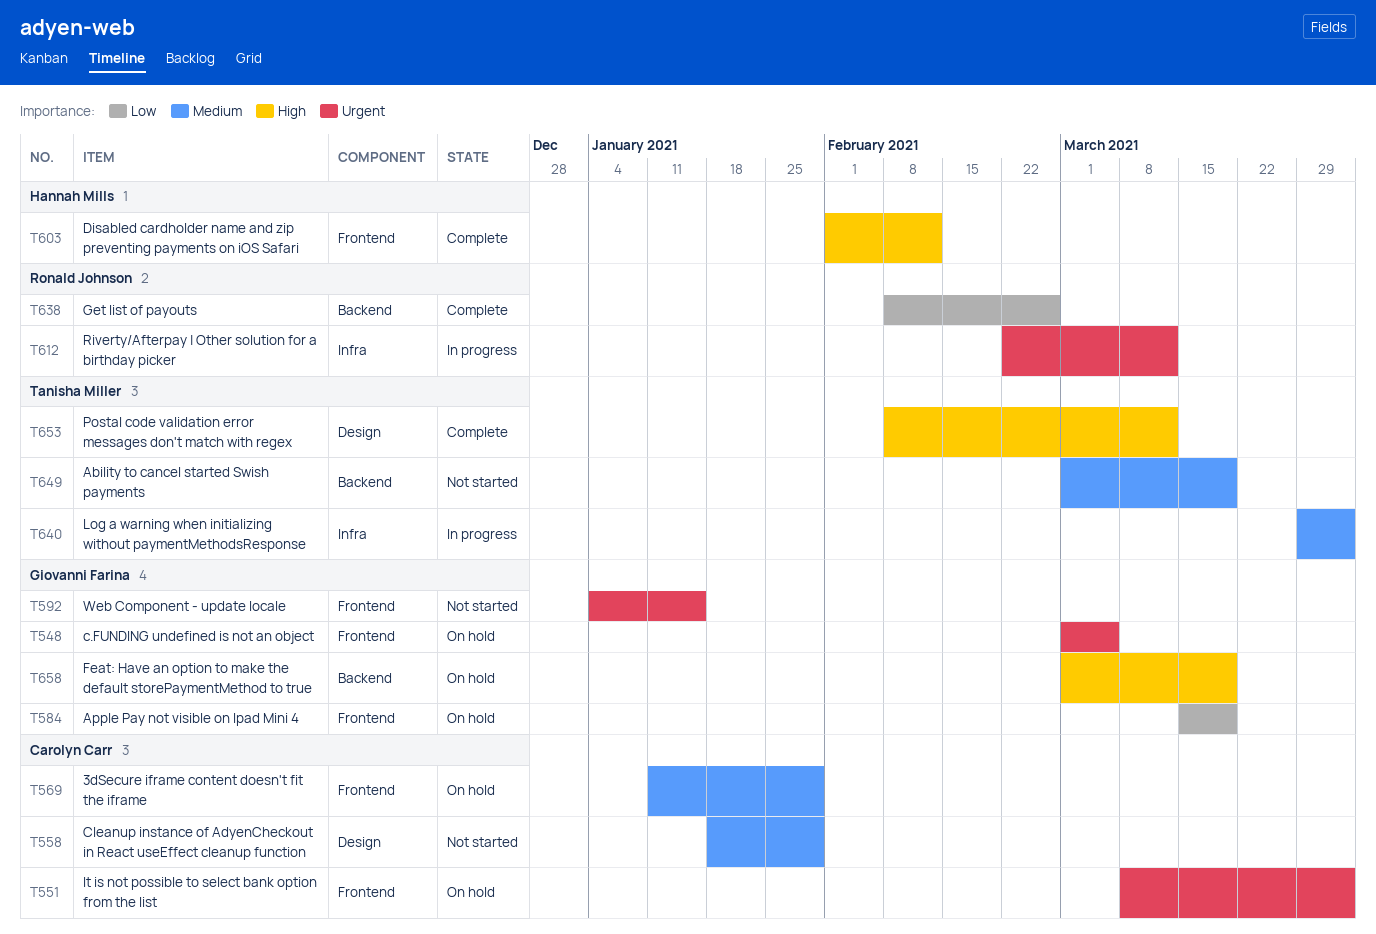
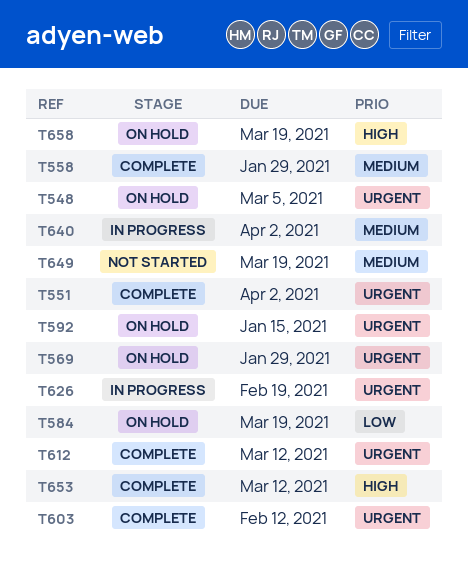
T551, status: On hold -> Complete
T558, status: Not started -> Complete
T569, priority: Medium -> Urgent
T592, status: Not started -> On hold
T603, priority: High -> Urgent
T612, status: In progress -> Complete
T626: none -> present
T638: present -> none

